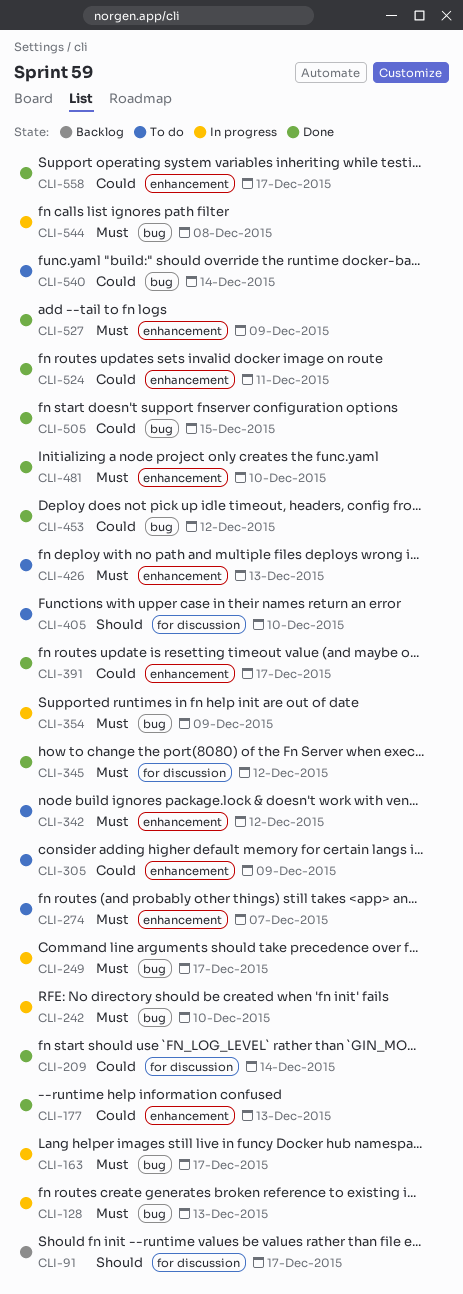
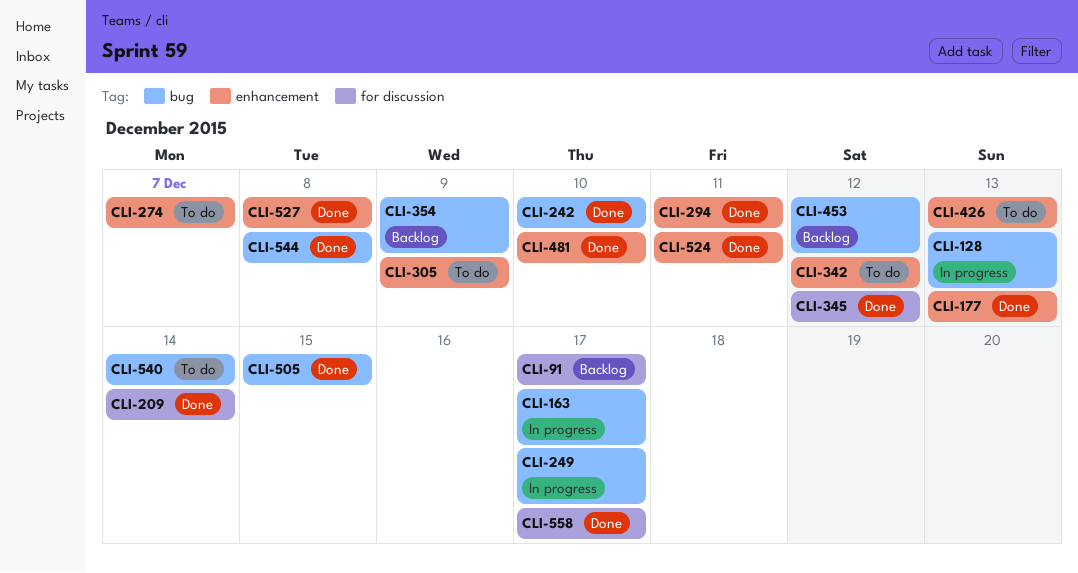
CLI-242, status: In progress -> Done
CLI-294: none -> present
CLI-354, status: In progress -> Backlog
CLI-391: present -> none
CLI-405: present -> none
CLI-453, status: Done -> Backlog
CLI-527, due: Dec 9 -> Dec 8
CLI-544, status: In progress -> Done
CLI-558, label: enhancement -> for discussion

